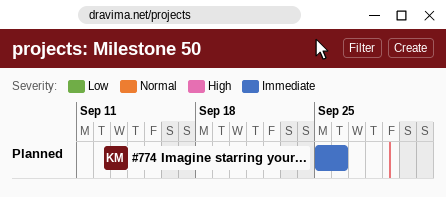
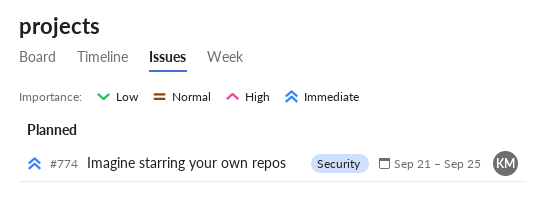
#774, start: Sep 25 -> Sep 21
#774, due: Sep 26 -> Sep 25

